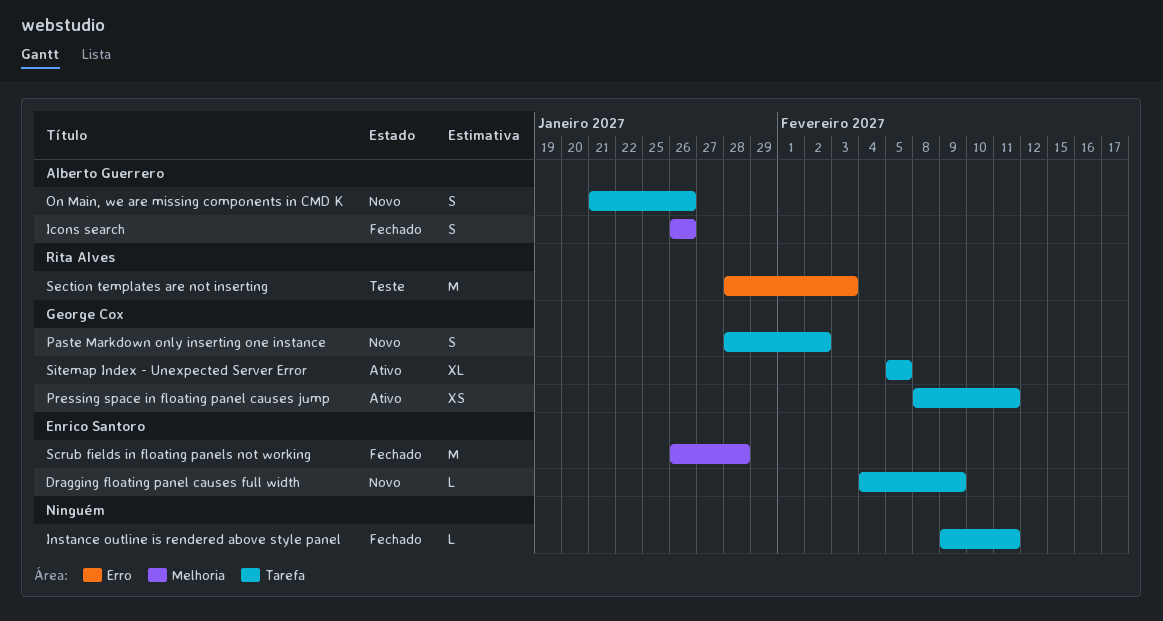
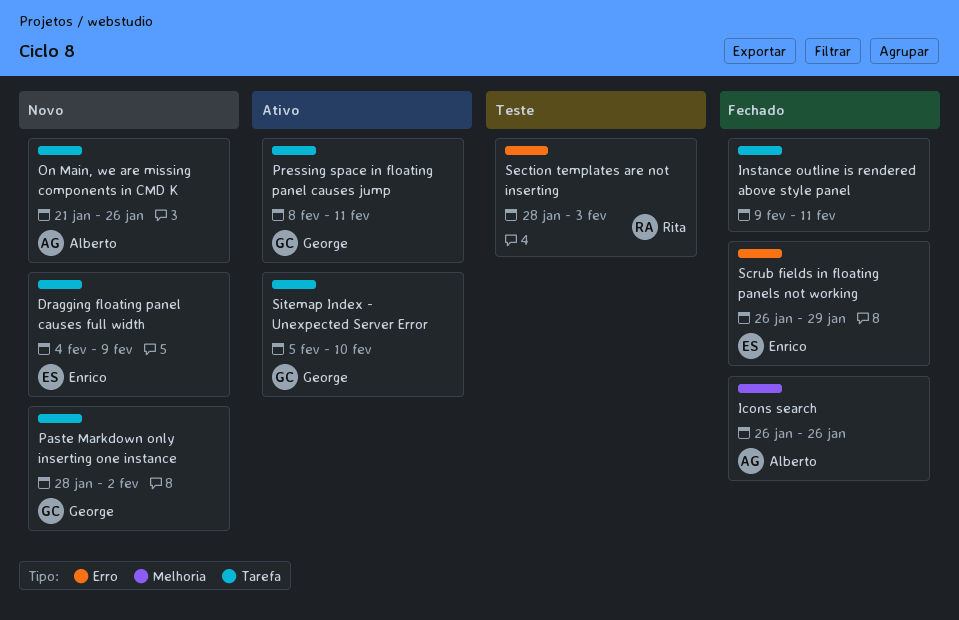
Scrub fields in floating panels not working, label: Melhoria -> Erro
Scrub fields in floating panels not working, due: Jan 28 -> Jan 29
Sitemap Index - Unexpected Server Error, due: Feb 5 -> Feb 10

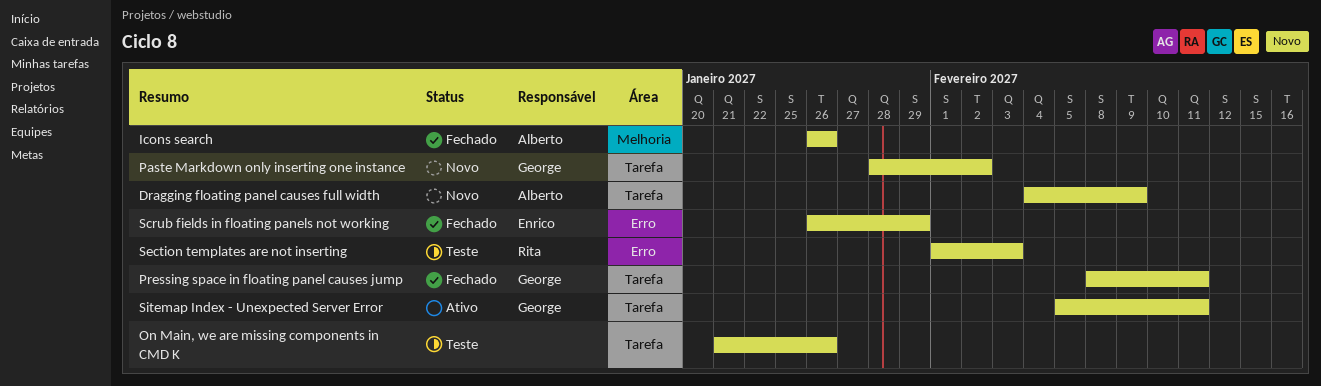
Dragging floating panel causes full width, owner: Enrico -> Alberto
Instance outline is rendered above style panel: present -> none
On Main, we are missing components in CMD K, status: Novo -> Teste
On Main, we are missing components in CMD K, owner: Alberto -> none
Pressing space in floating panel causes jump, status: Ativo -> Fechado
Section templates are not inserting, start: Jan 28 -> Feb 1
Sitemap Index - Unexpected Server Error, due: Feb 10 -> Feb 11

